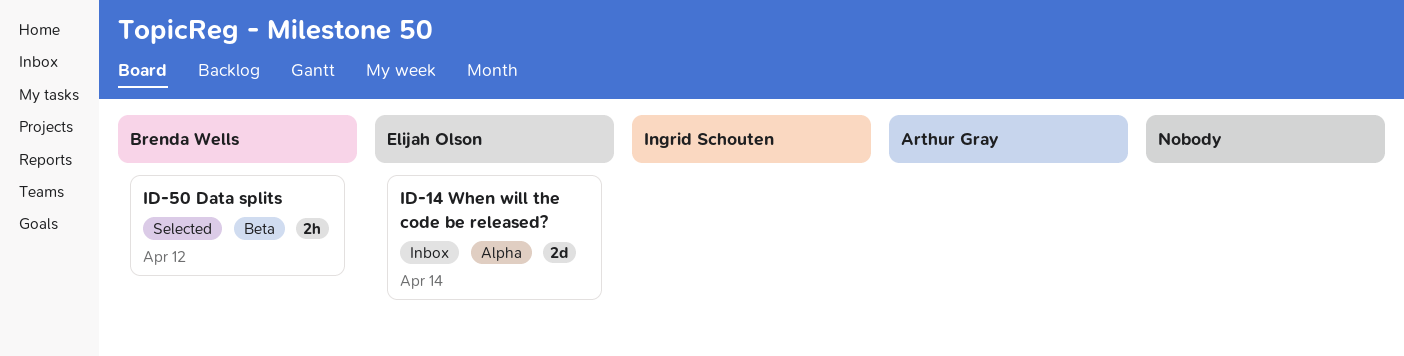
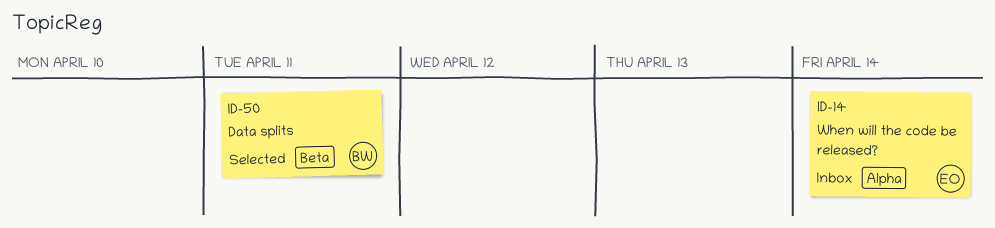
ID-50, due: Apr 12 -> Apr 11

